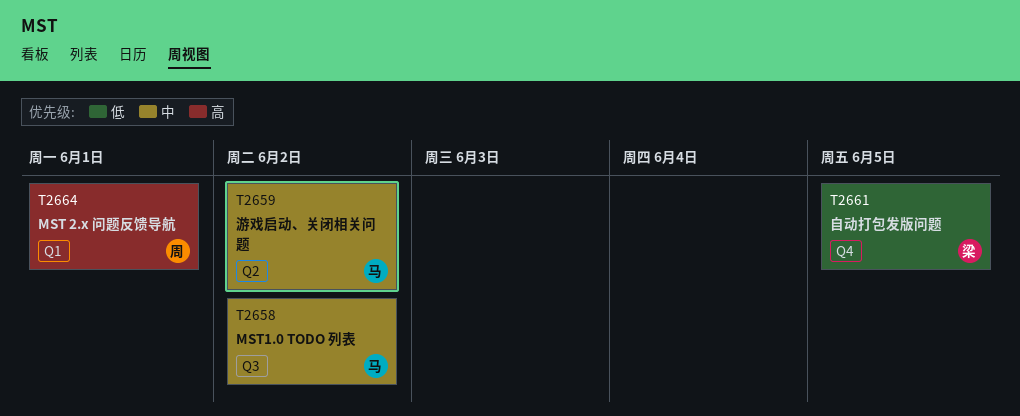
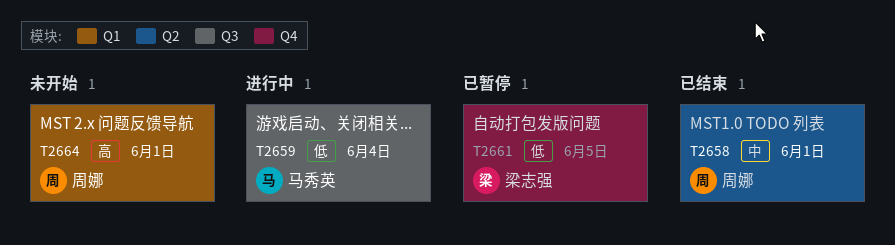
T2658, owner: 马秀英 -> 周娜
T2658, label: Q3 -> Q2
T2658, due: Jun 2 -> Jun 1
T2659, priority: 中 -> 低
T2659, label: Q2 -> Q3
T2659, due: Jun 2 -> Jun 4

